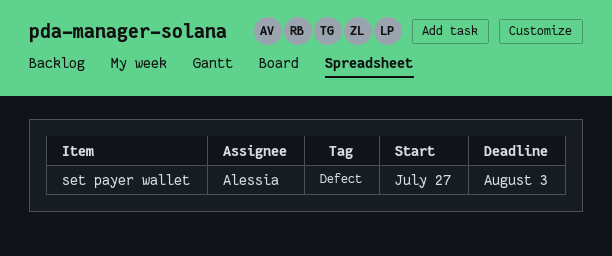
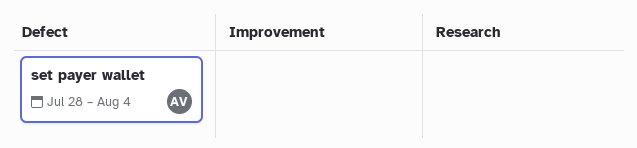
set payer wallet, start: Jul 27 -> Jul 28
set payer wallet, due: Aug 3 -> Aug 4

